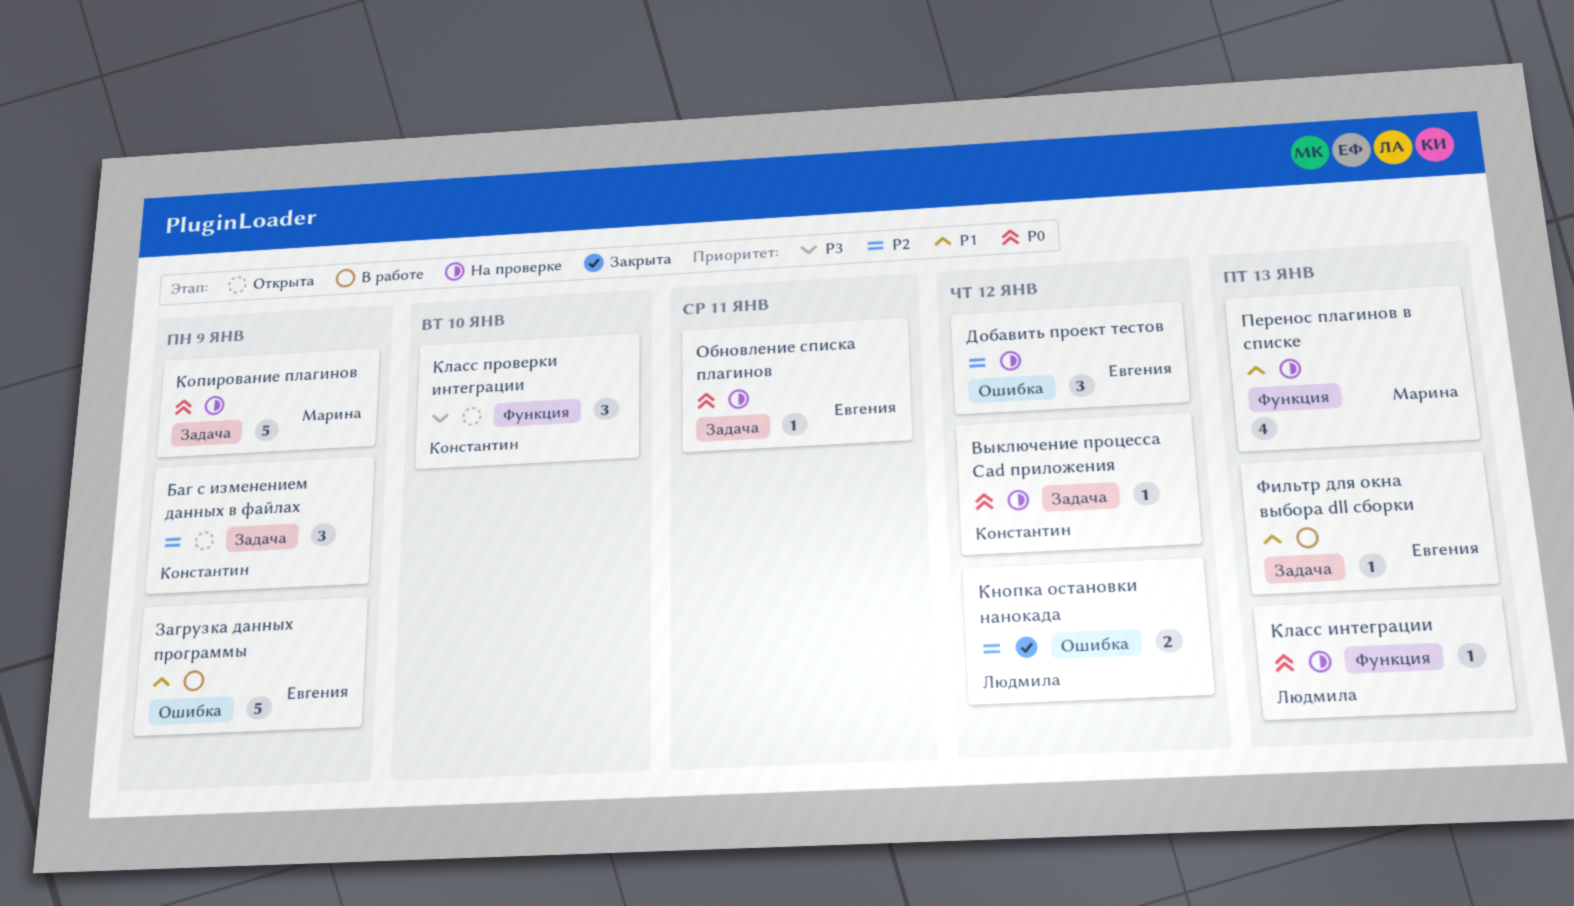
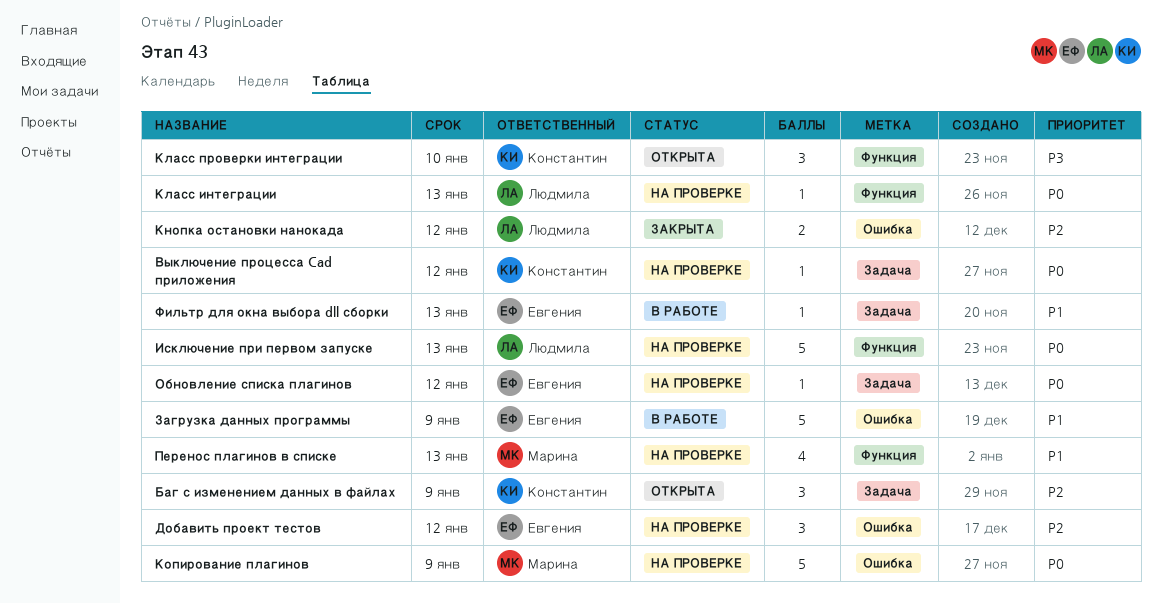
Исключение при первом запуске: none -> present
Копирование плагинов, label: Задача -> Ошибка
Обновление списка плагинов, due: Jan 11 -> Jan 12

